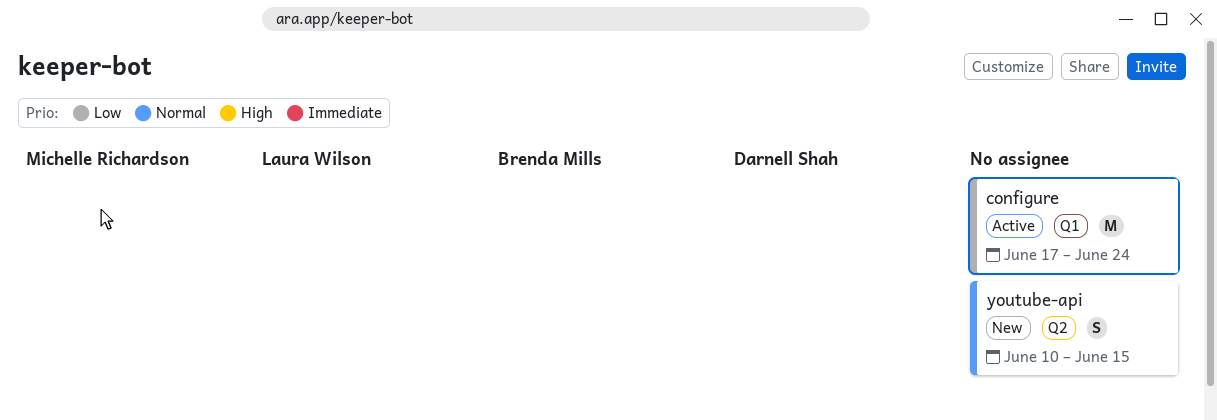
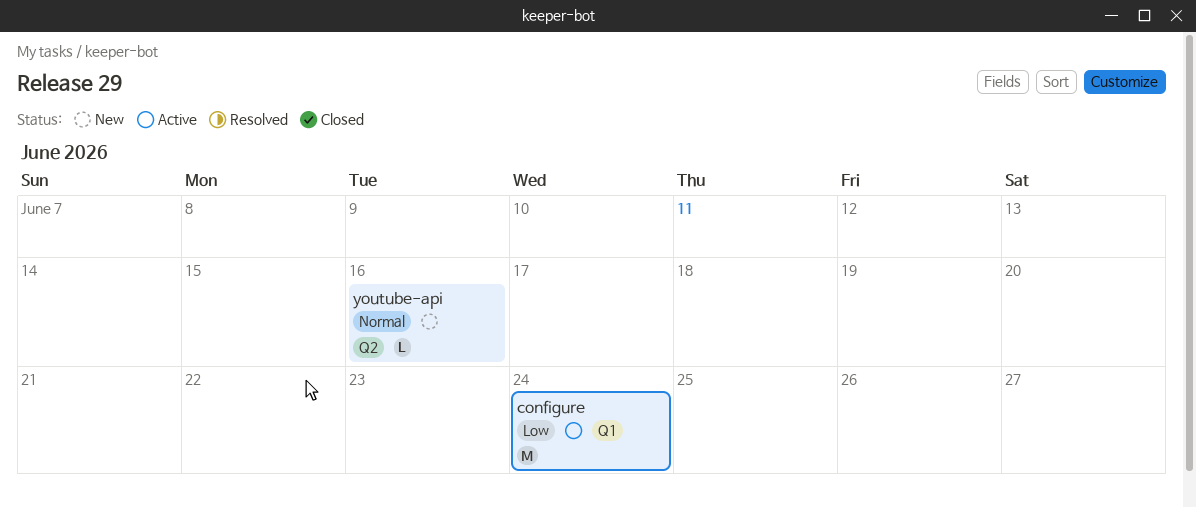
youtube-api, estimate: S -> L
youtube-api, due: Jun 15 -> Jun 16

